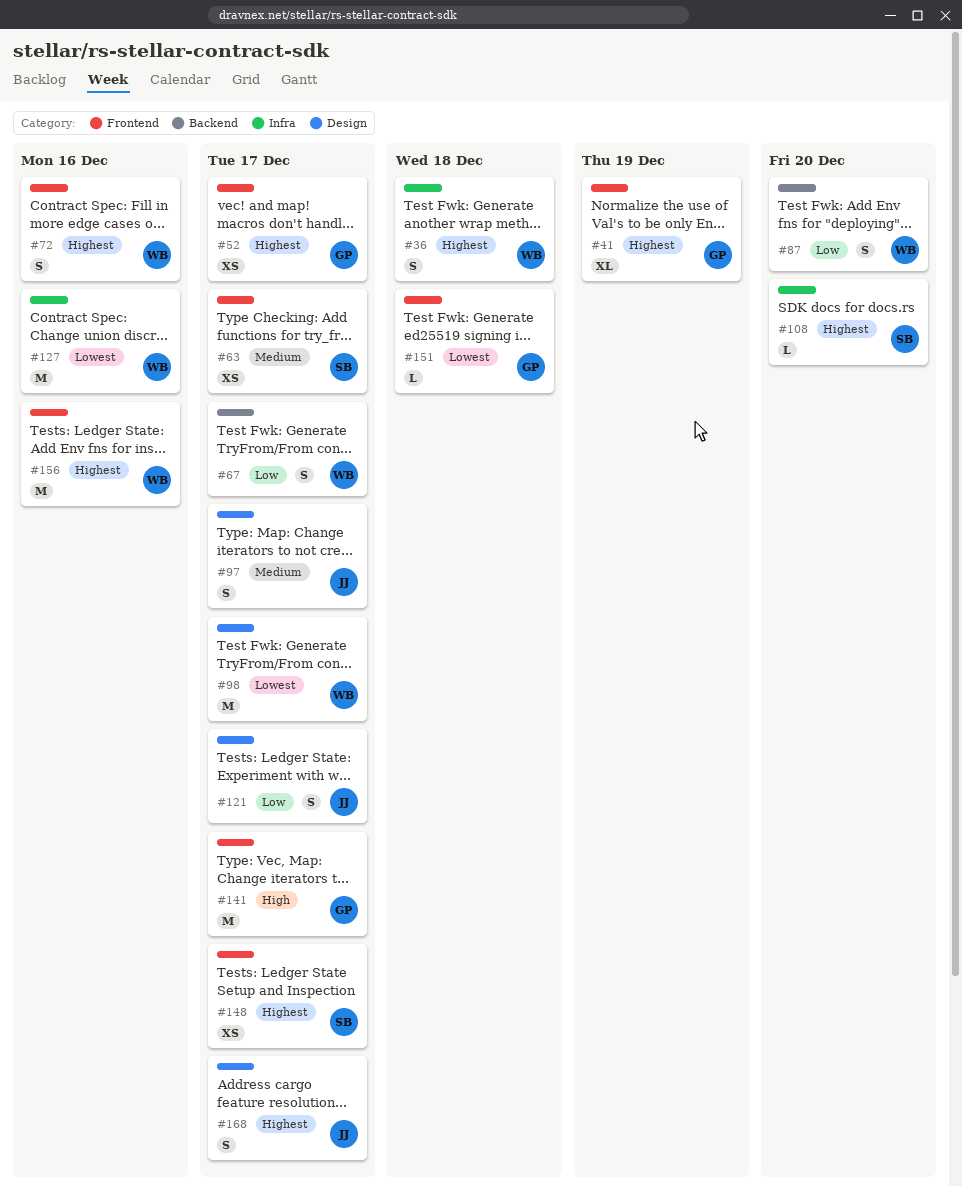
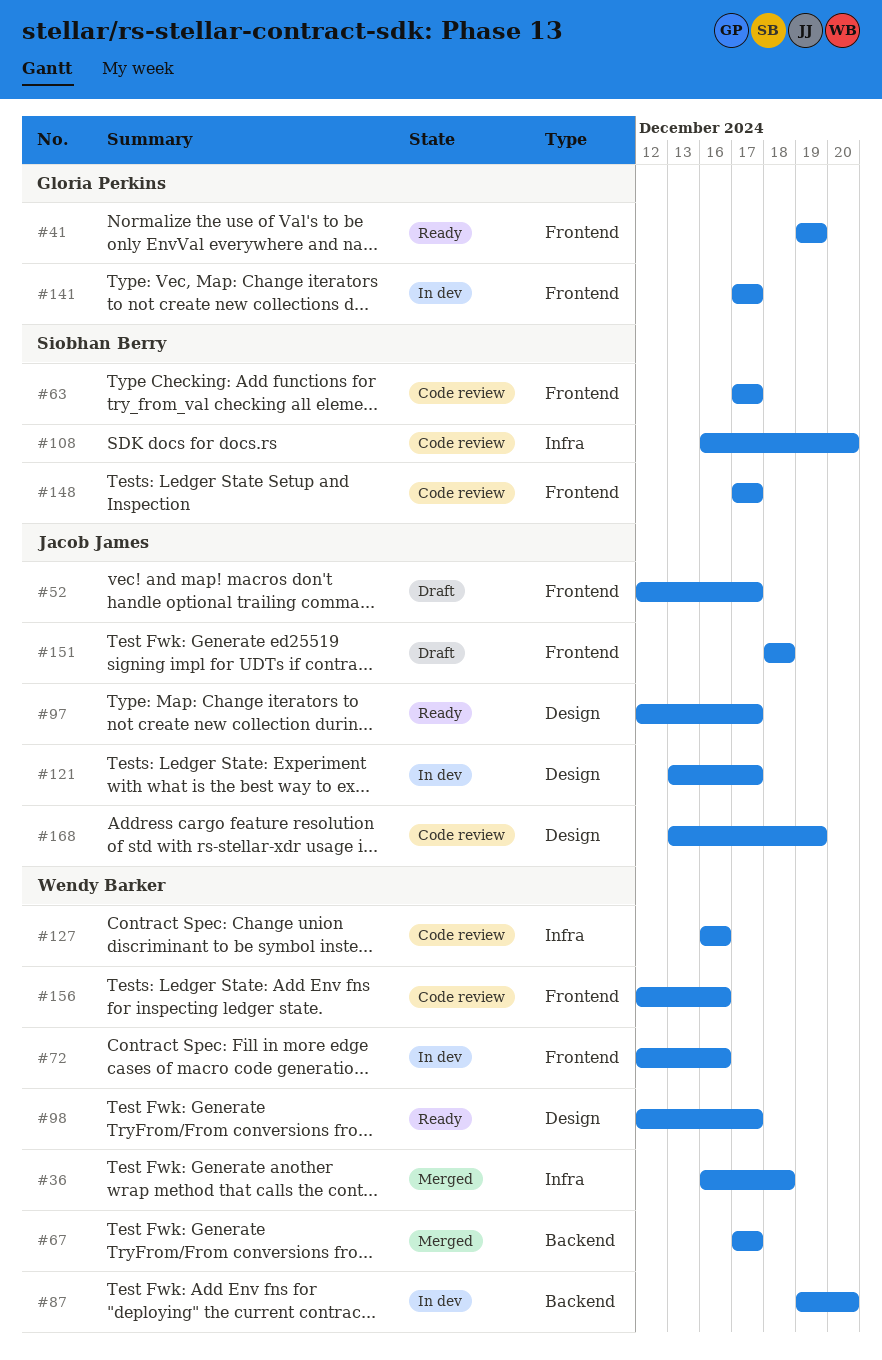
#52, owner: Gloria Perkins -> Jacob James
#151, owner: Gloria Perkins -> Jacob James
#168, due: Dec 17 -> Dec 19

